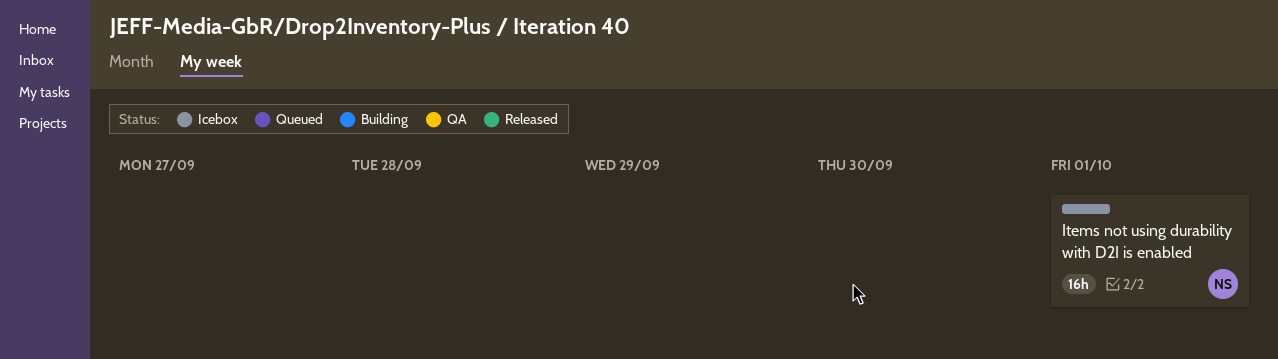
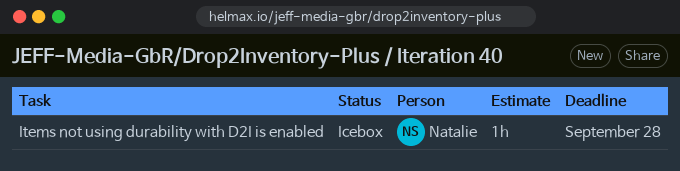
Items not using durability with D2I is enabled, estimate: 16h -> 1h
Items not using durability with D2I is enabled, due: Oct 1 -> Sep 28

